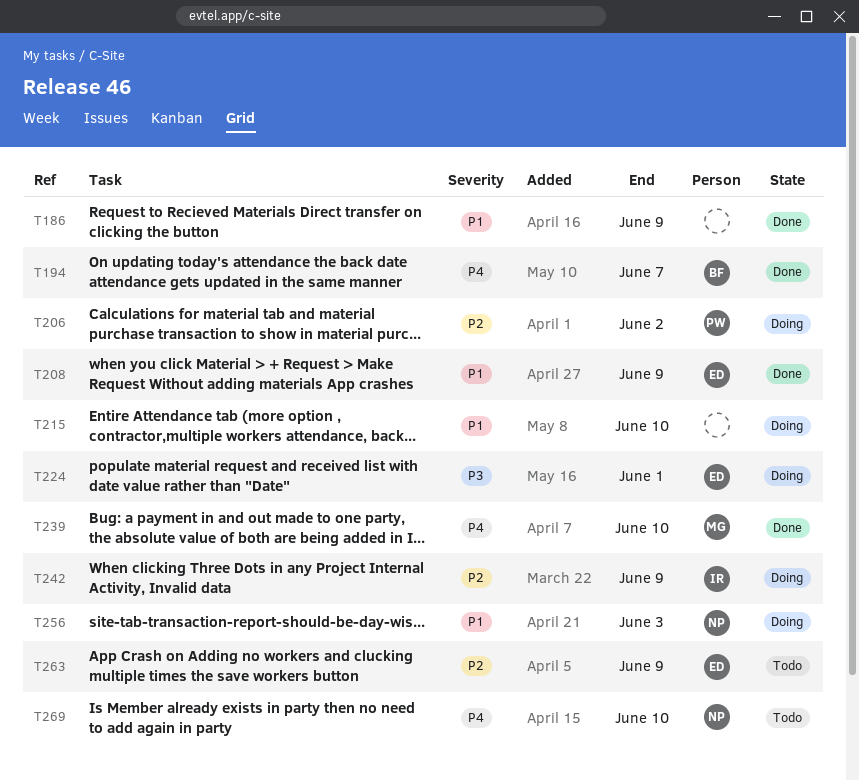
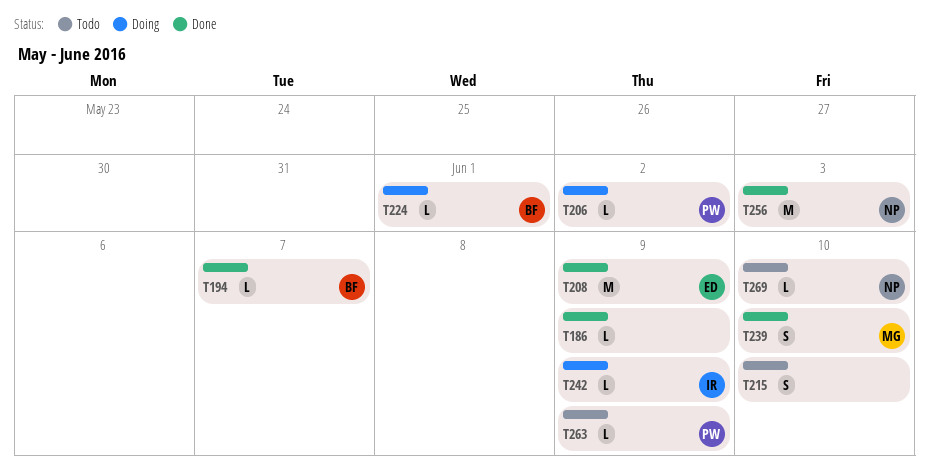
T215, status: Doing -> Todo
T224, owner: ED -> BF
T256, status: Doing -> Done
T263, owner: ED -> PW

